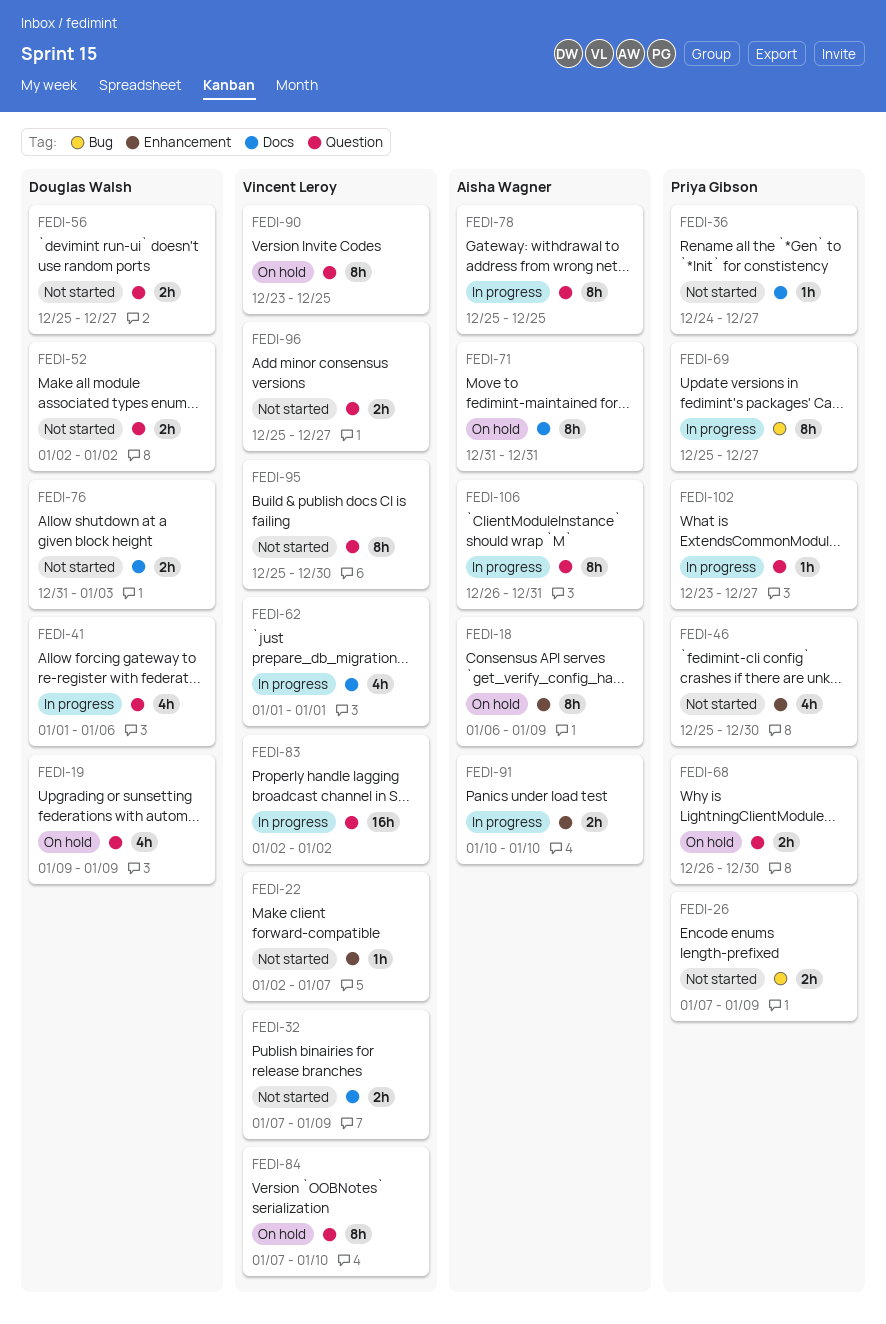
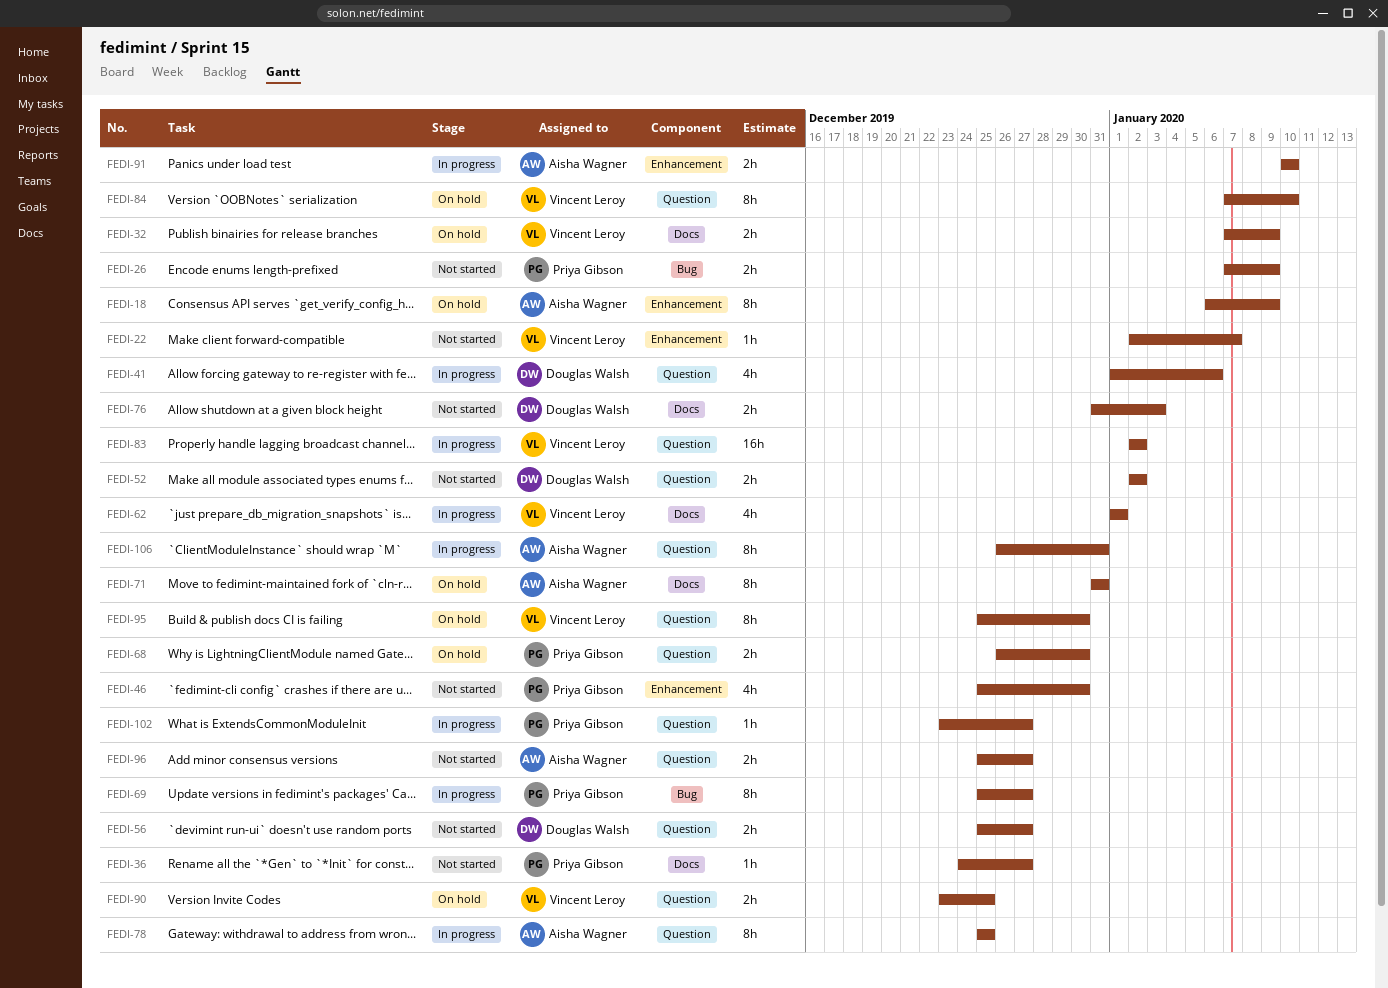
FEDI-19: present -> none
FEDI-32, status: Not started -> On hold
FEDI-90, estimate: 8h -> 2h
FEDI-95, status: Not started -> On hold
FEDI-96, owner: Vincent Leroy -> Aisha Wagner

